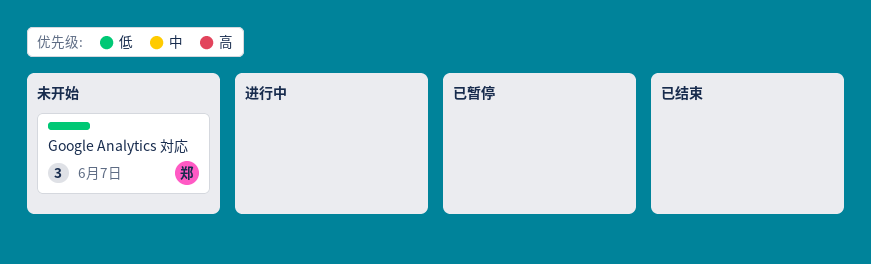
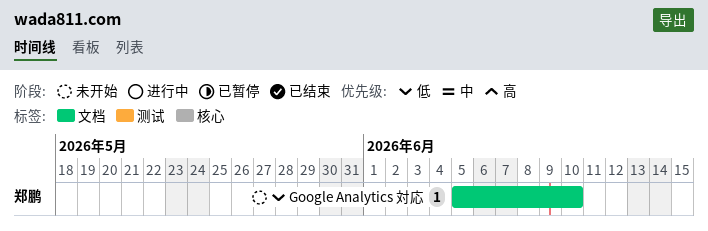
Google Analytics 対応, estimate: 3 -> 1
Google Analytics 対応, due: Jun 7 -> Jun 10

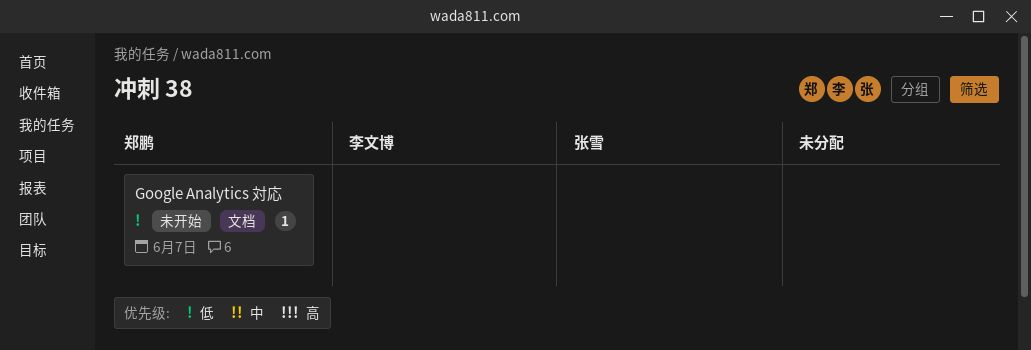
Google Analytics 対応, due: Jun 10 -> Jun 7

